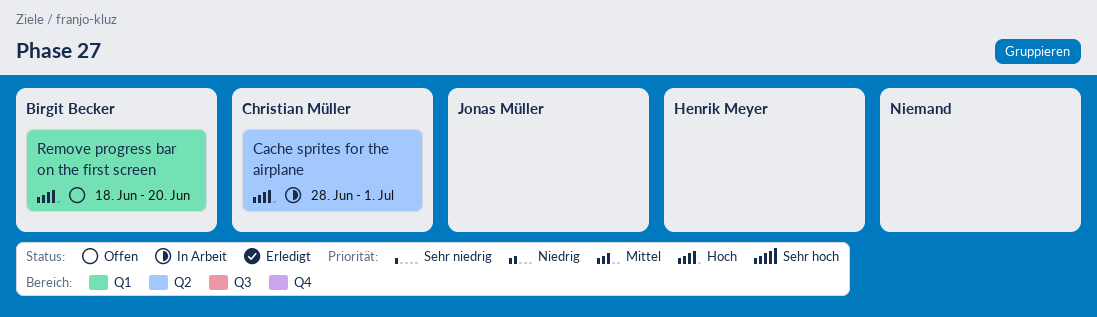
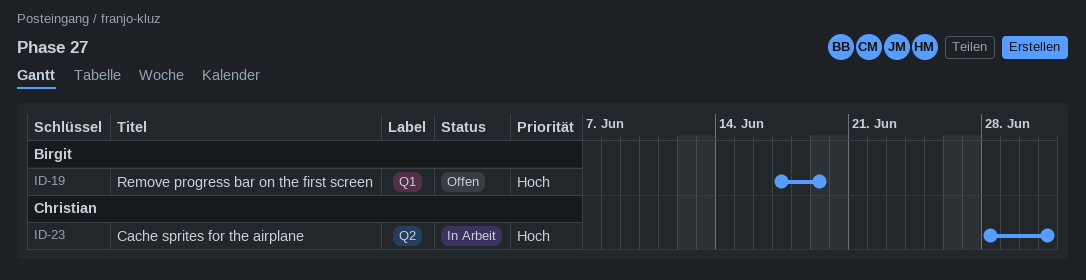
Remove progress bar on the first screen, start: Jun 18 -> Jun 17
Remove progress bar on the first screen, due: Jun 20 -> Jun 19

